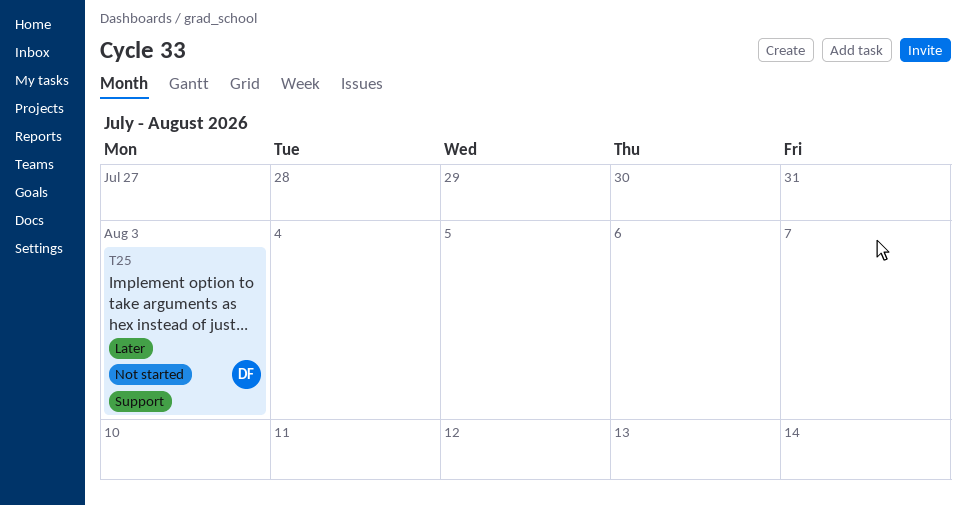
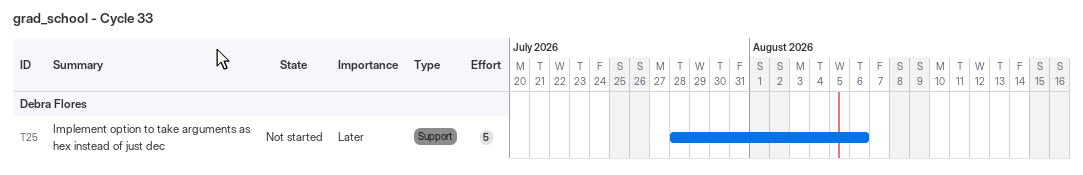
T25, due: Aug 3 -> Aug 6

